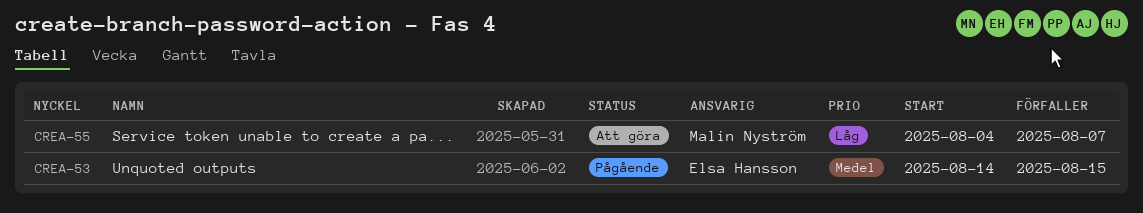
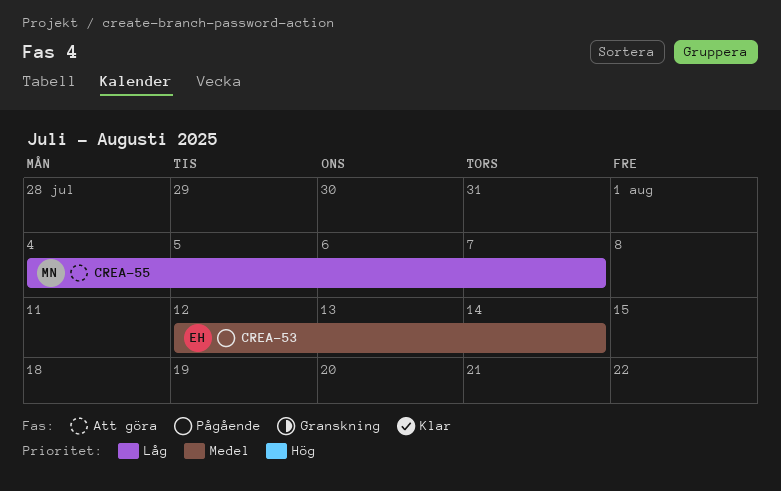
CREA-53, start: Aug 14 -> Aug 12
CREA-53, due: Aug 15 -> Aug 14

